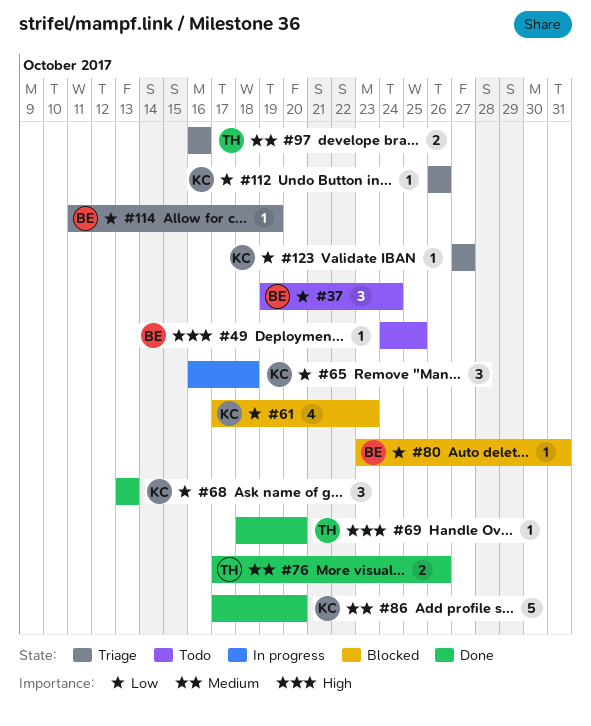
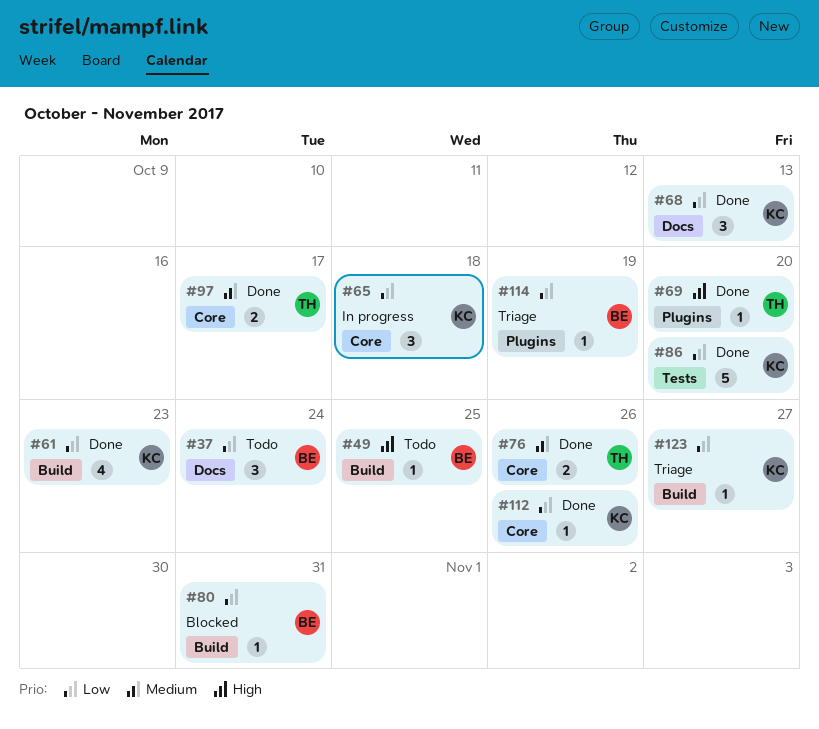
#61, status: Blocked -> Done
#86, priority: Medium -> Low
#97, status: Triage -> Done
#97, due: Oct 16 -> Oct 17
#112, status: Triage -> Done

